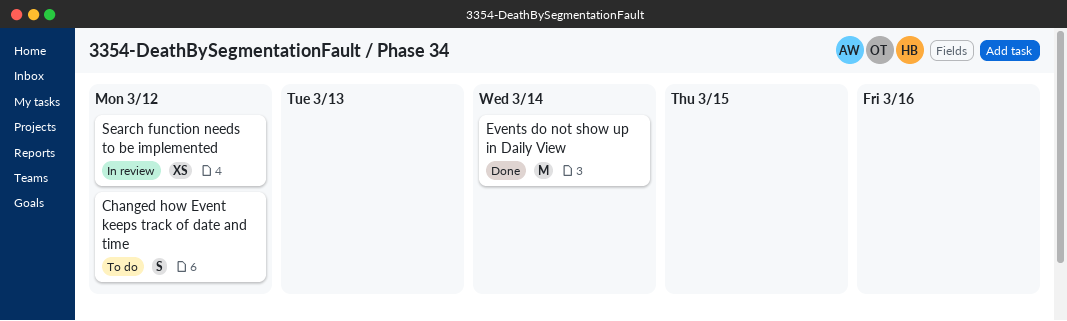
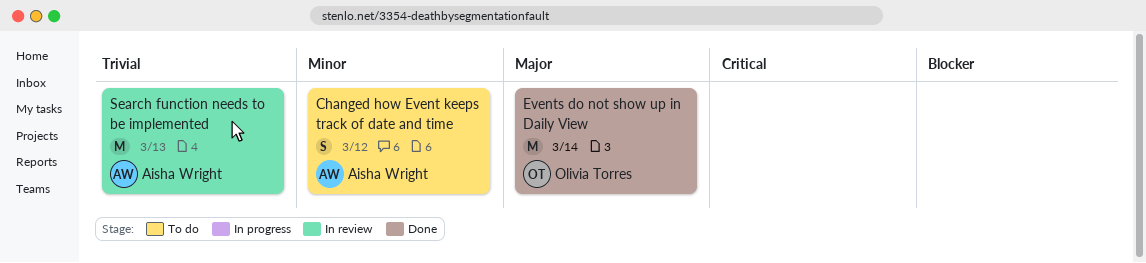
Search function needs to be implemented, estimate: XS -> M
Search function needs to be implemented, due: Mar 12 -> Mar 13

